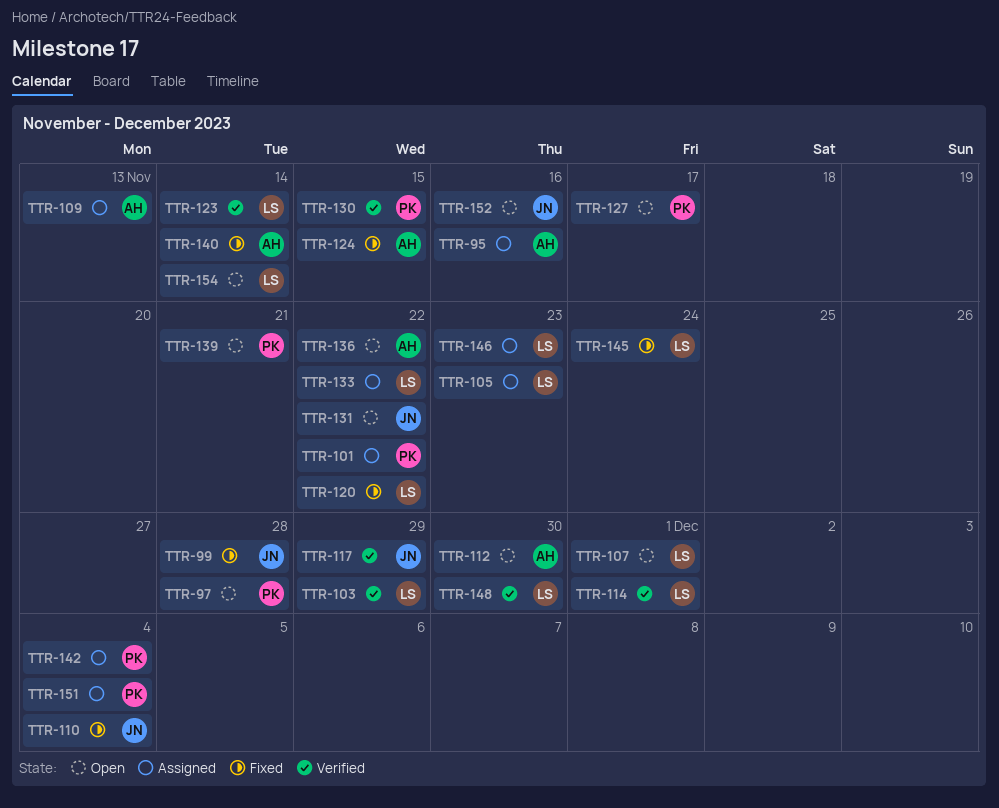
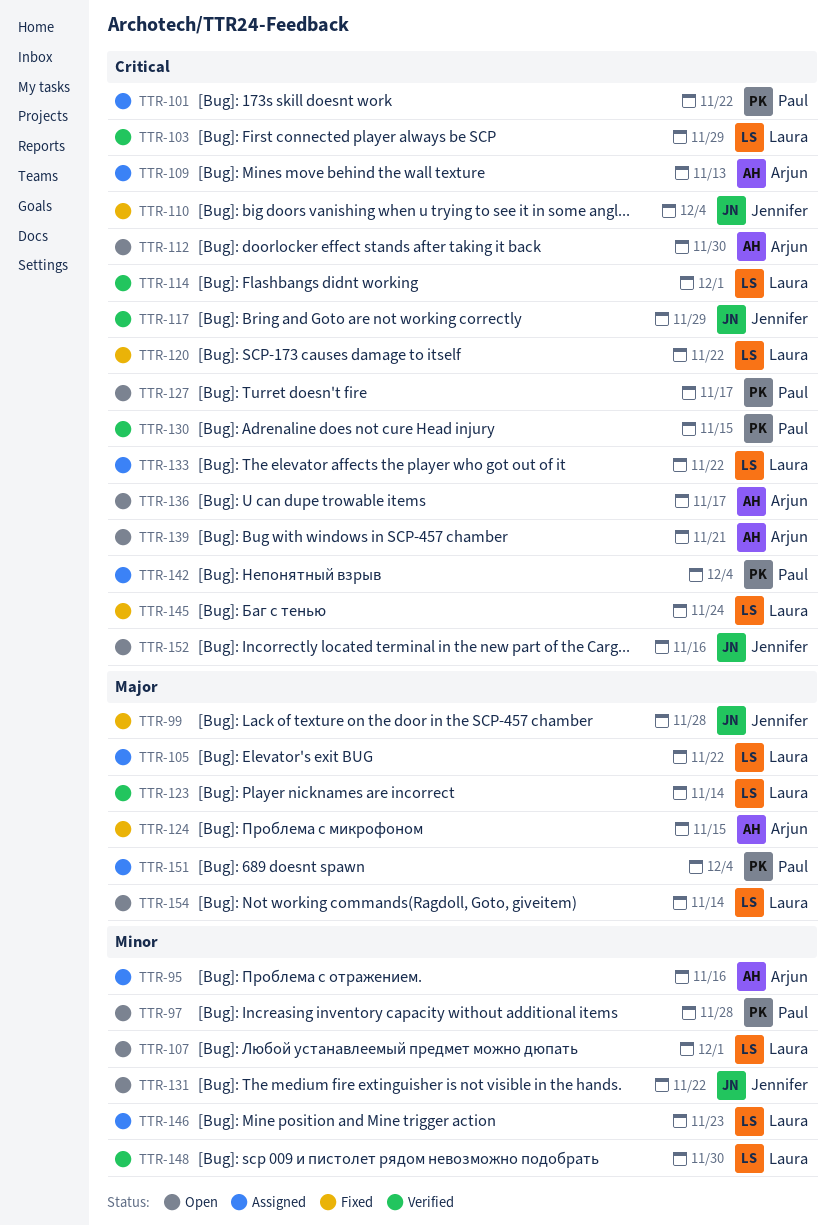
TTR-105, due: Nov 23 -> Nov 22
TTR-136, due: Nov 22 -> Nov 17
TTR-139, owner: Paul -> Arjun
TTR-140: present -> none

